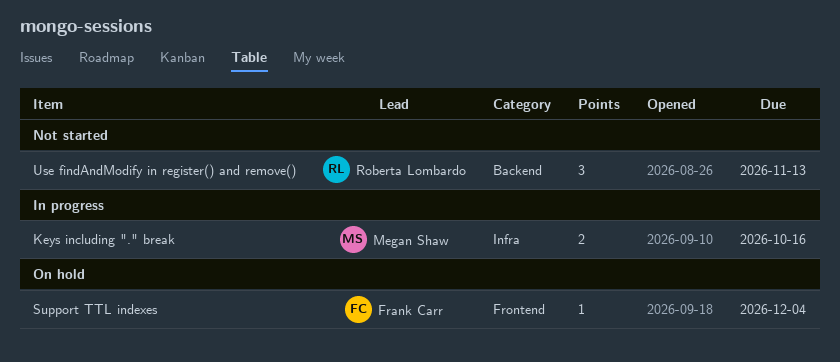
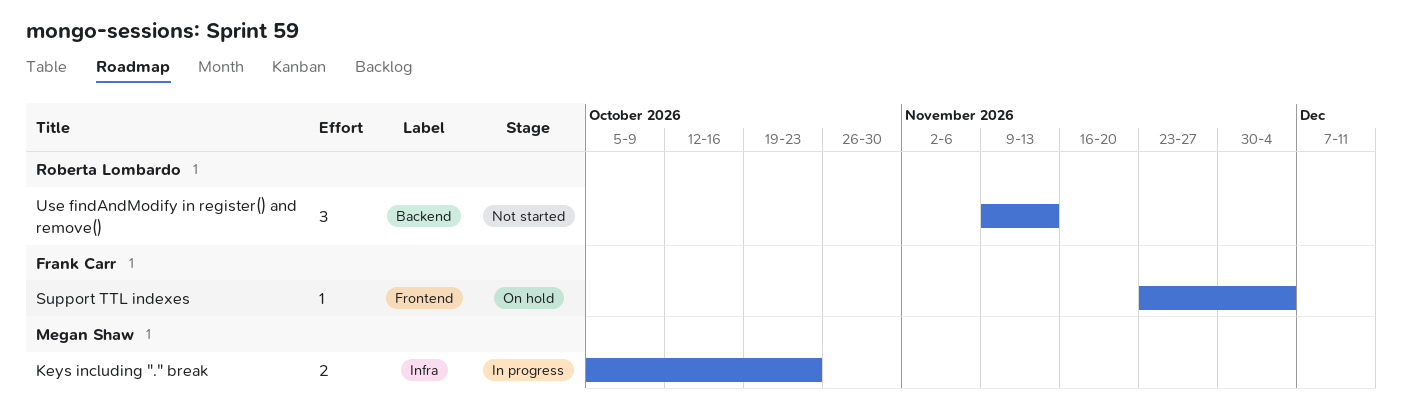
Keys including "." break, due: Oct 16 -> Oct 23

